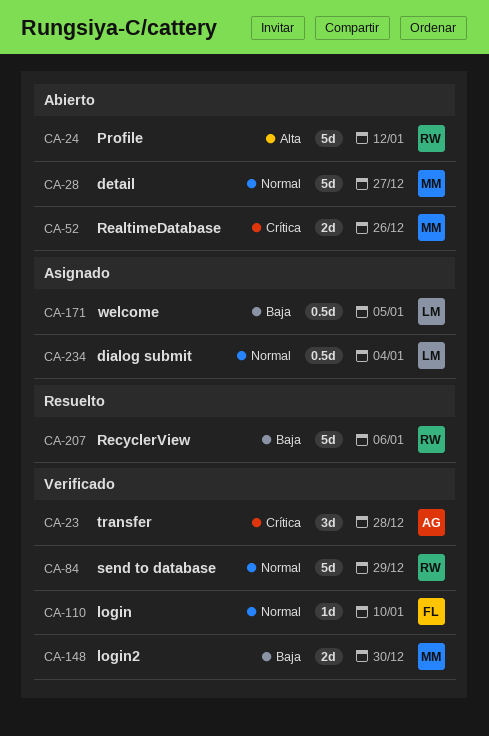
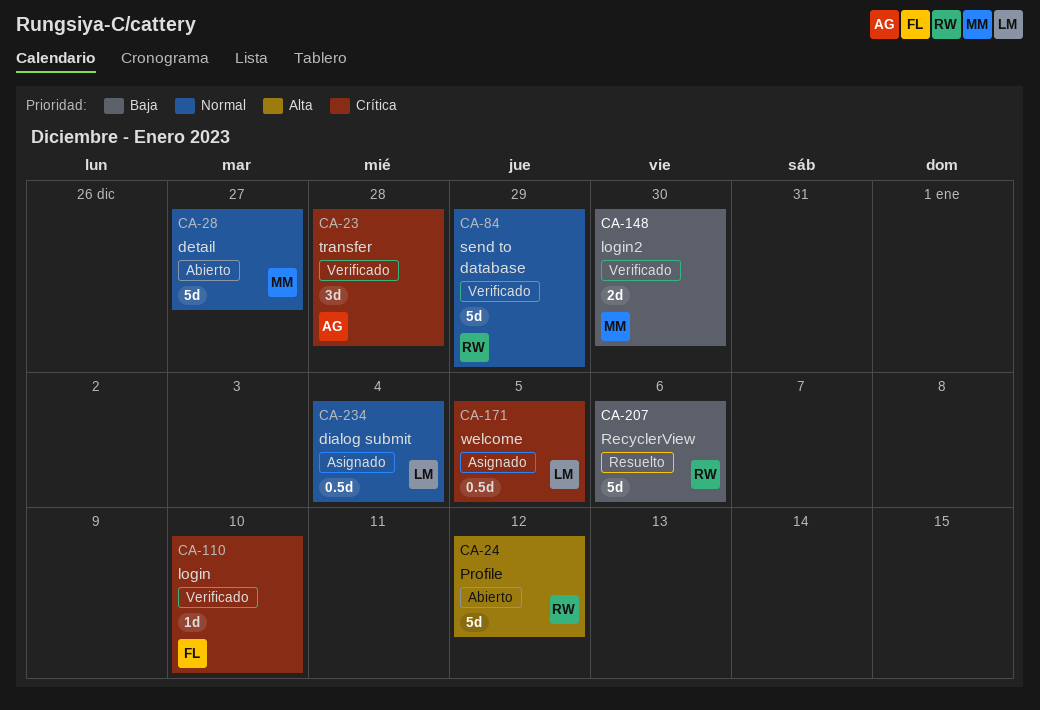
CA-52: present -> none
CA-110, priority: Normal -> Crítica
CA-171, priority: Baja -> Crítica

